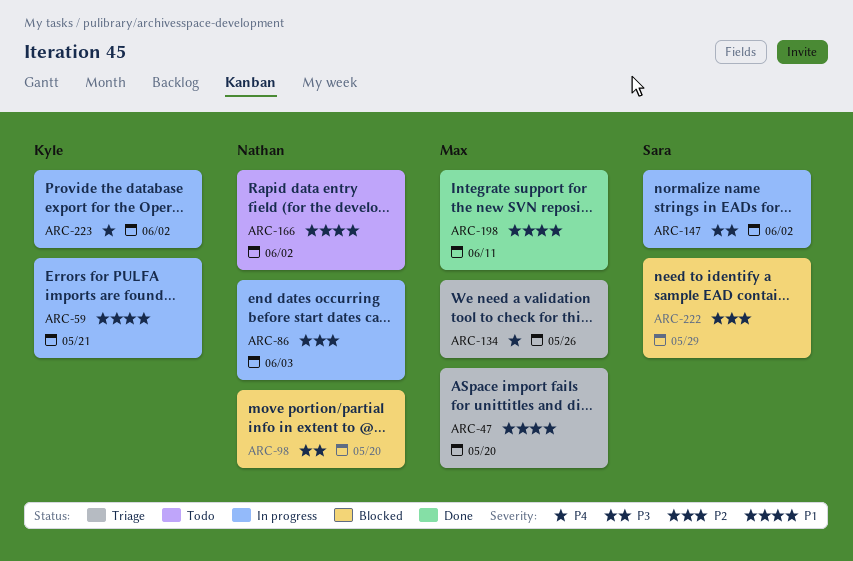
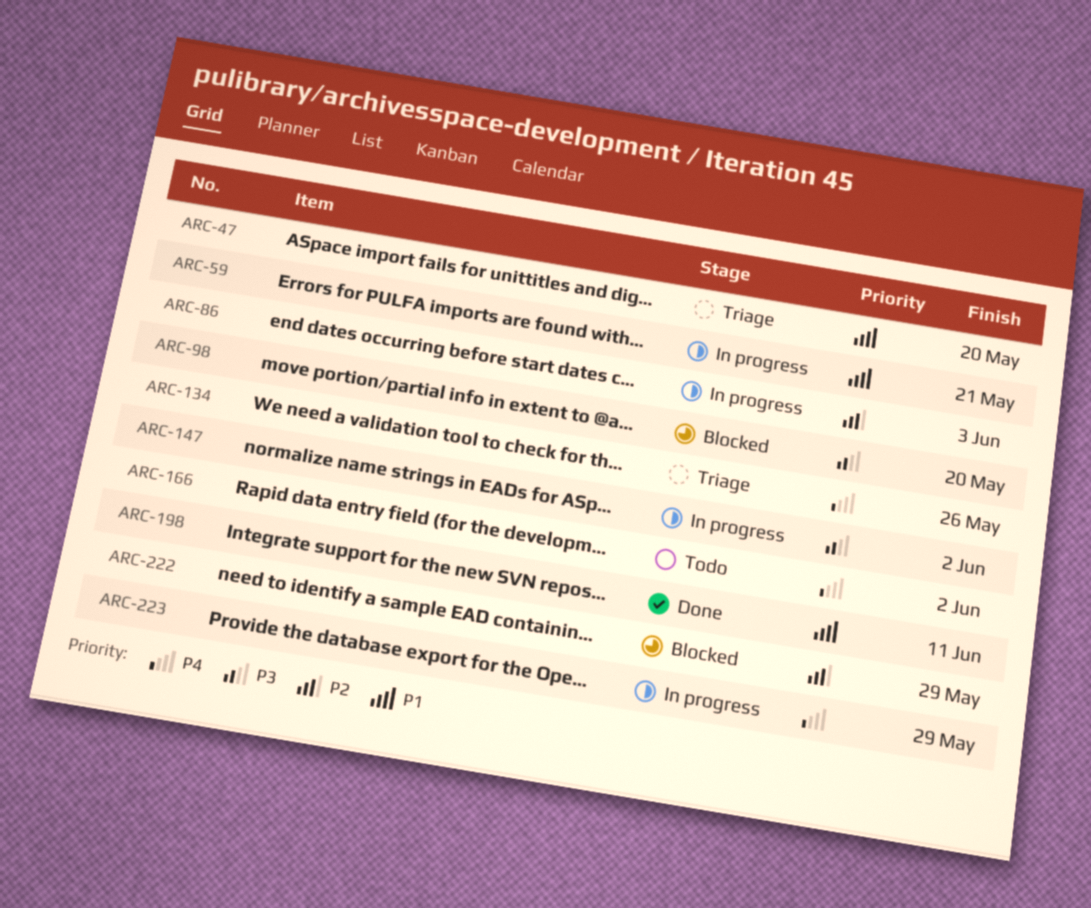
ARC-166, priority: P1 -> P4
ARC-223, due: Jun 2 -> May 29

